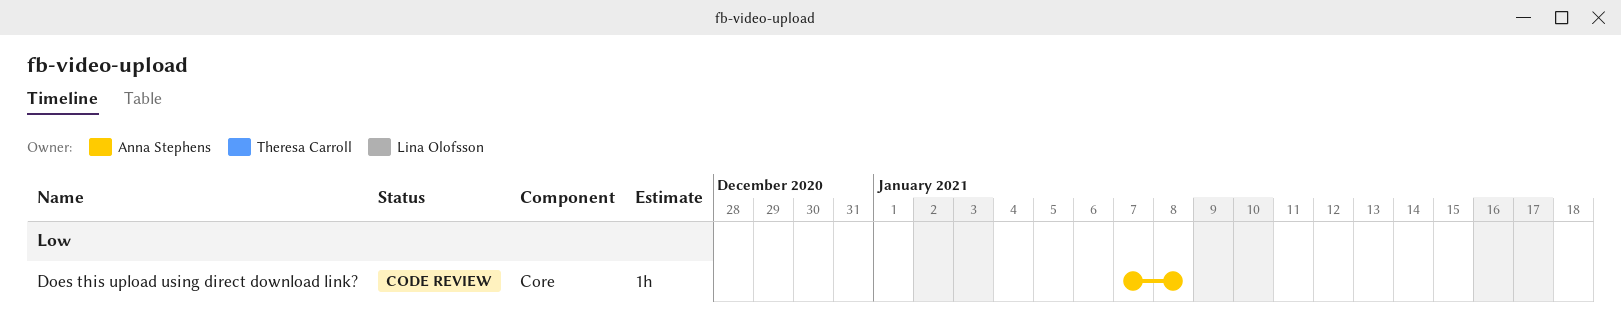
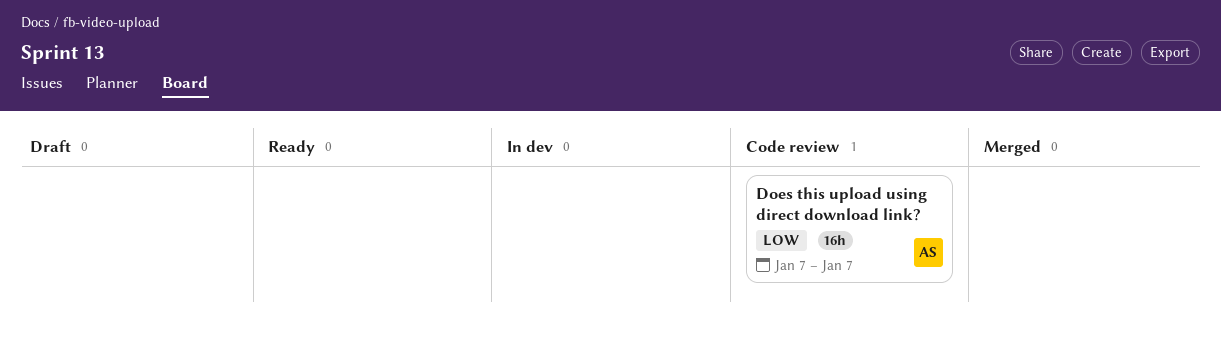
Does this upload using direct download link?, estimate: 1h -> 16h
Does this upload using direct download link?, due: Jan 8 -> Jan 7

